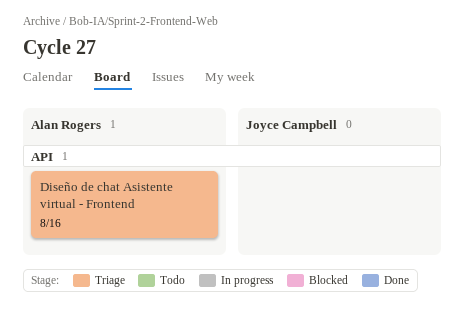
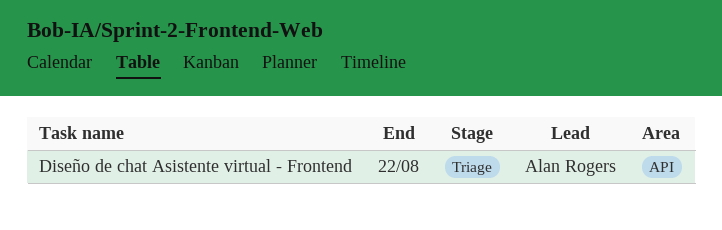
Diseño de chat Asistente virtual - Frontend, due: Aug 16 -> Aug 22

